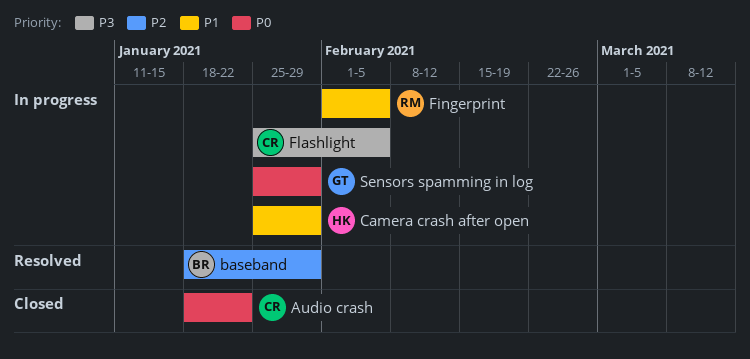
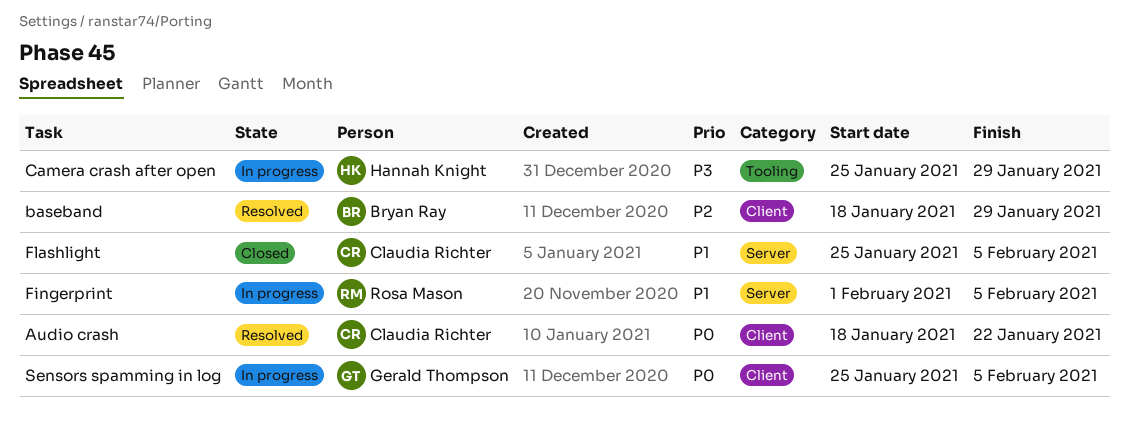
Audio crash, status: Closed -> Resolved
Camera crash after open, priority: P1 -> P3
Flashlight, status: In progress -> Closed
Flashlight, priority: P3 -> P1
Sensors spamming in log, due: Jan 29 -> Feb 5

